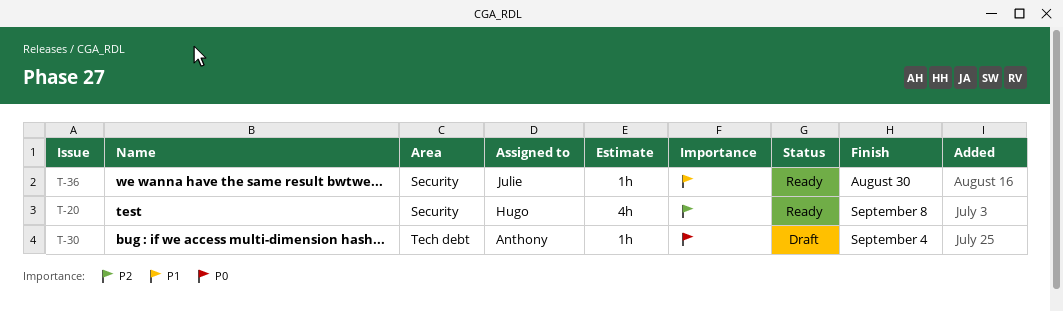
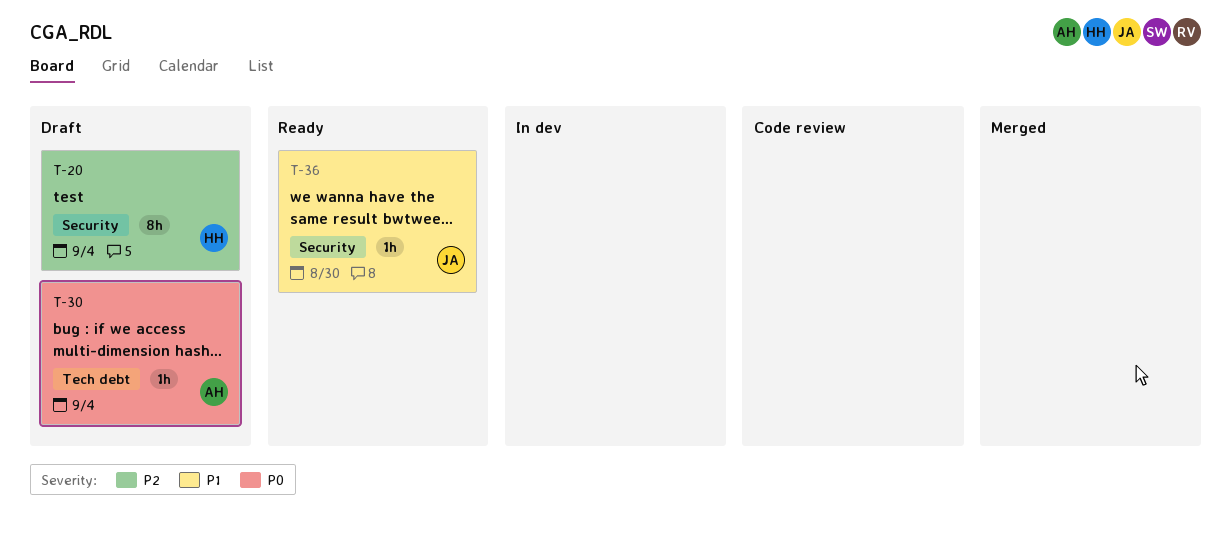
T-20, status: Ready -> Draft
T-20, estimate: 4h -> 8h
T-20, due: Sep 8 -> Sep 4

